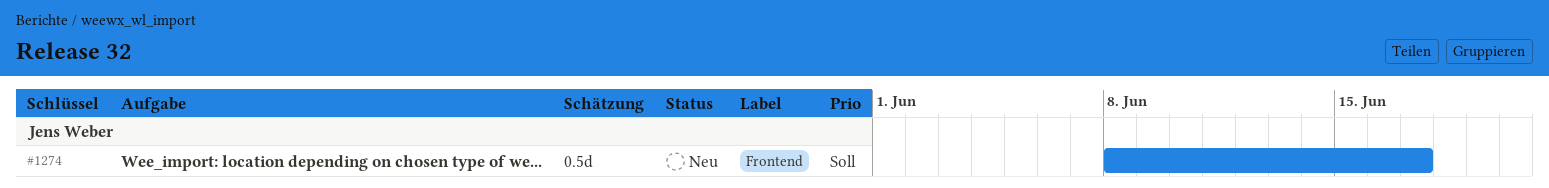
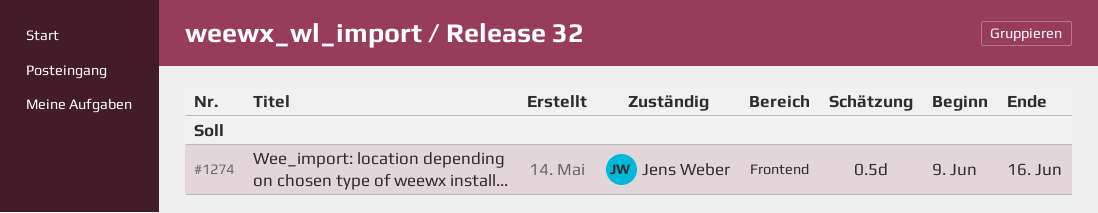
#1274, start: Jun 8 -> Jun 9
#1274, due: Jun 17 -> Jun 16

